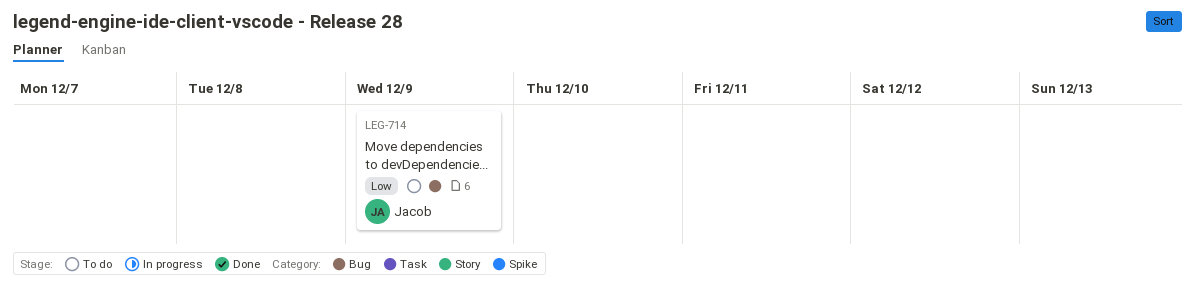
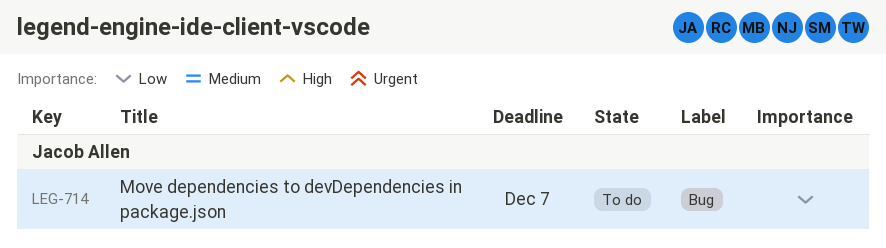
LEG-714, due: Dec 9 -> Dec 7

